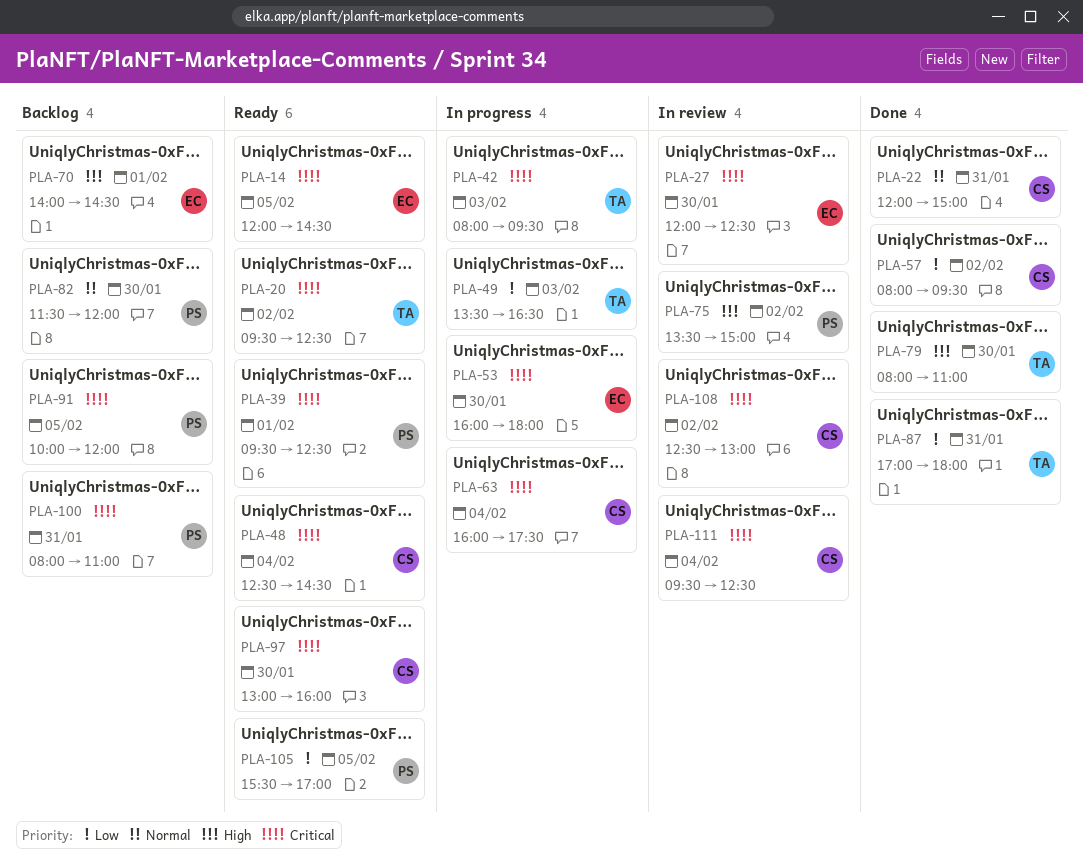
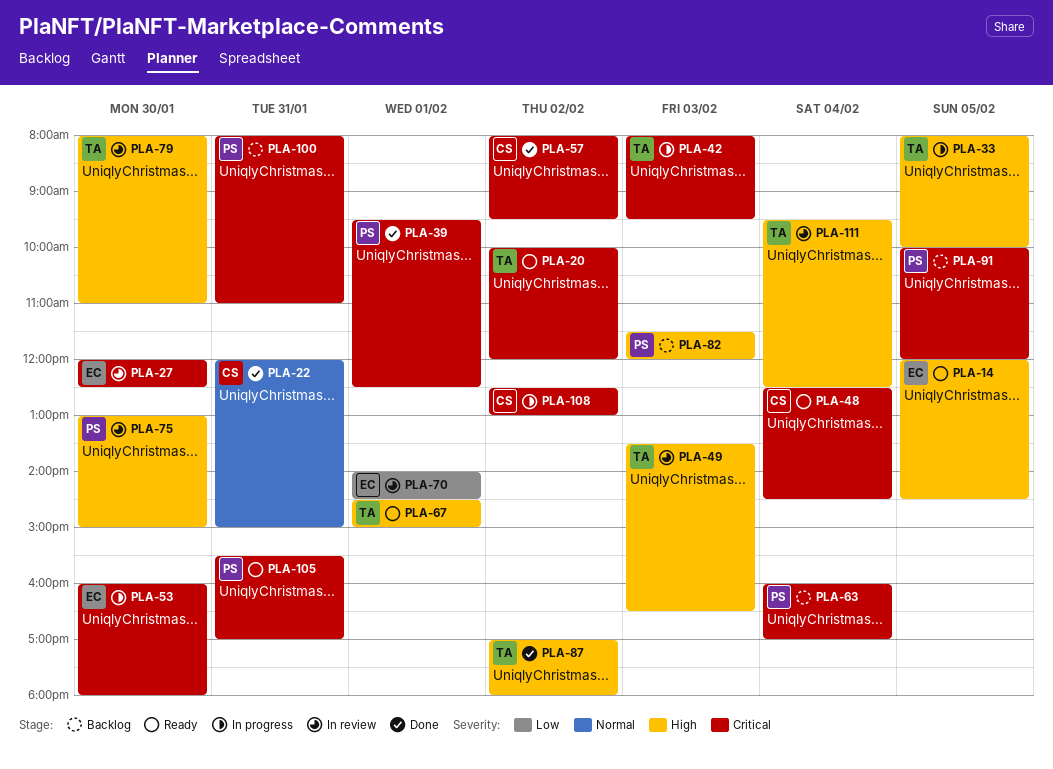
PLA-14, priority: Critical -> High
PLA-20, begins: 09:30 -> 10:00
PLA-20, ends: 12:30 -> 12:00
PLA-33: none -> present
PLA-39, status: Ready -> Done
PLA-49, status: In progress -> In review
PLA-49, priority: Low -> High
PLA-57, priority: Low -> Critical
PLA-63, status: In progress -> Backlog
PLA-63, owner: CS -> PS
PLA-63, ends: 17:30 -> 17:00
PLA-67: none -> present
PLA-70, status: Backlog -> In review
PLA-70, priority: High -> Low
PLA-75, day: Feb 2 -> Jan 30
PLA-75, begins: 13:30 -> 13:00
PLA-79, status: Done -> In review
PLA-82, priority: Normal -> High
PLA-82, day: Jan 30 -> Feb 3
PLA-87, priority: Low -> High
PLA-87, day: Jan 31 -> Feb 2
PLA-97: present -> none
PLA-105, priority: Low -> Critical
PLA-105, day: Feb 5 -> Jan 31
PLA-108, status: In review -> In progress
PLA-111, owner: CS -> TA
PLA-111, priority: Critical -> High

